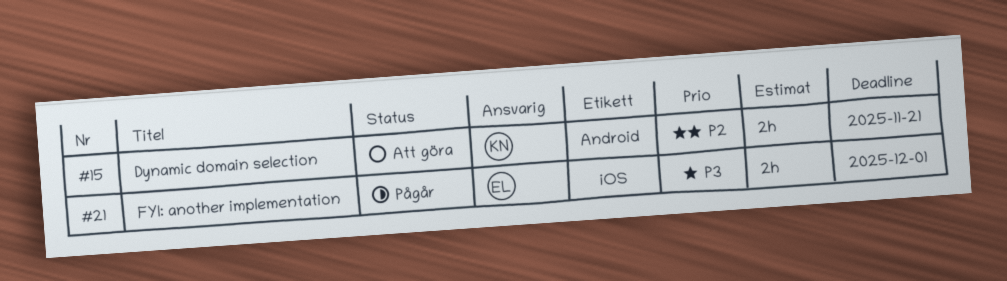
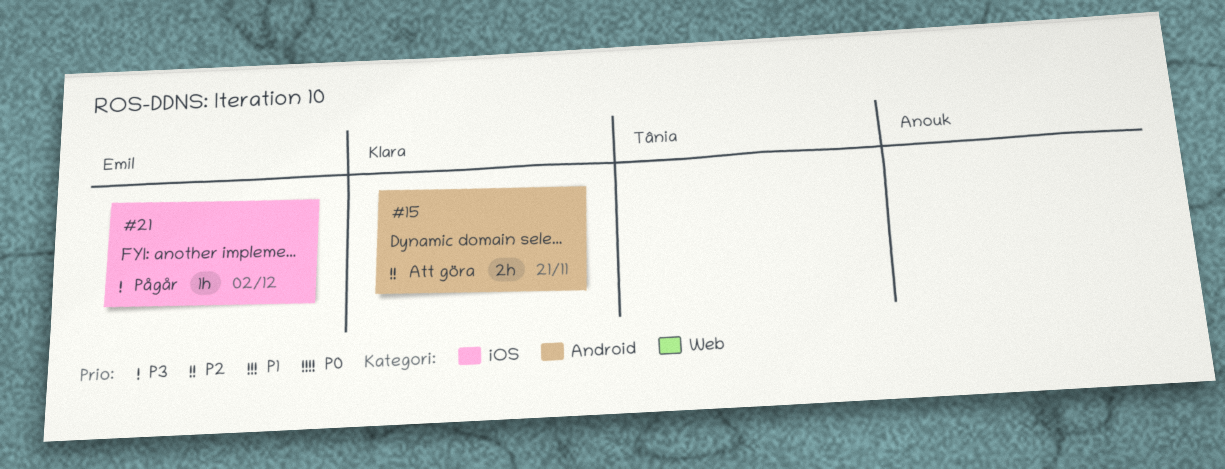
#21, estimate: 2h -> 1h
#21, due: Dec 1 -> Dec 2

